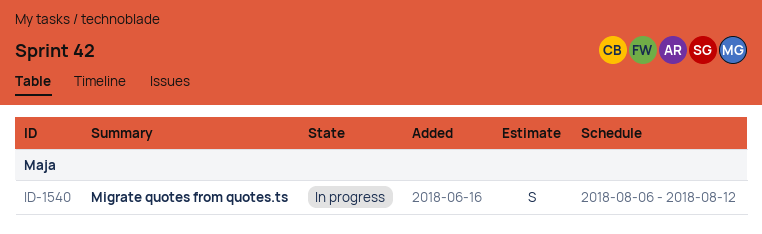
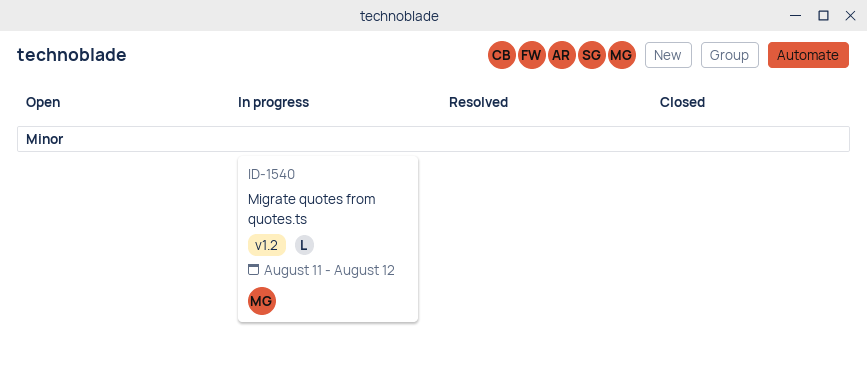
ID-1540, estimate: S -> L
ID-1540, start: Aug 6 -> Aug 11

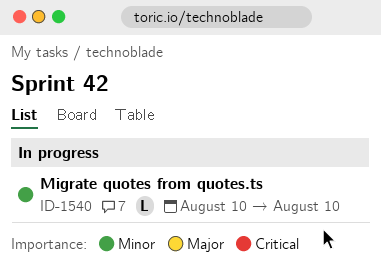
ID-1540, start: Aug 11 -> Aug 10
ID-1540, due: Aug 12 -> Aug 10

